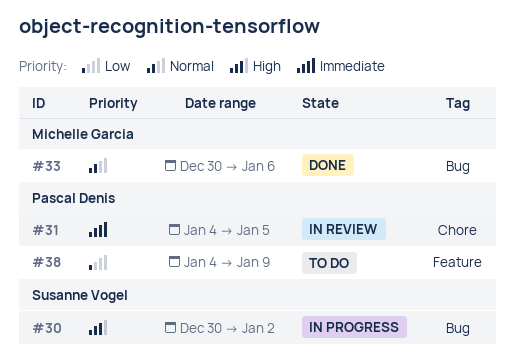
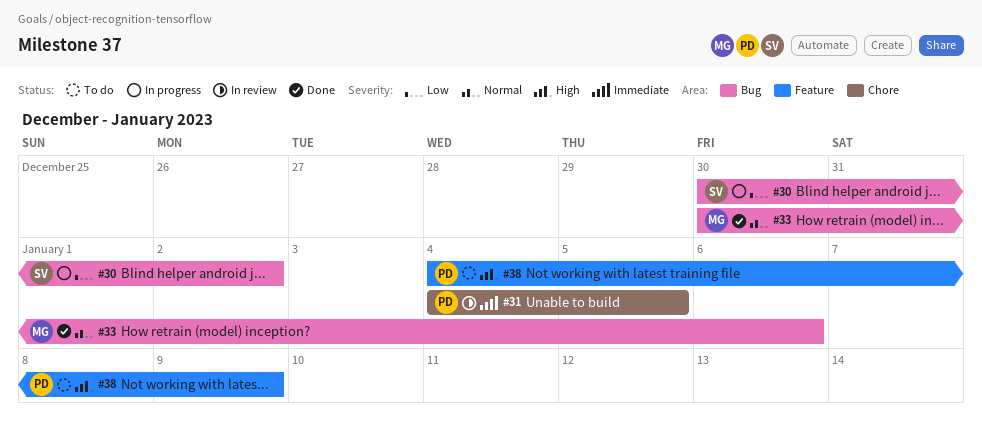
#30, priority: High -> Low
#38, priority: Low -> High

